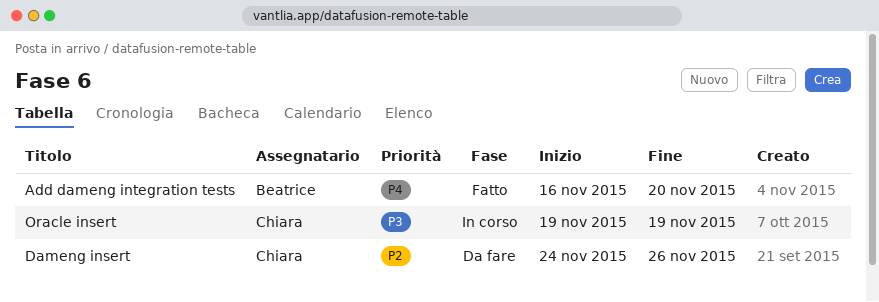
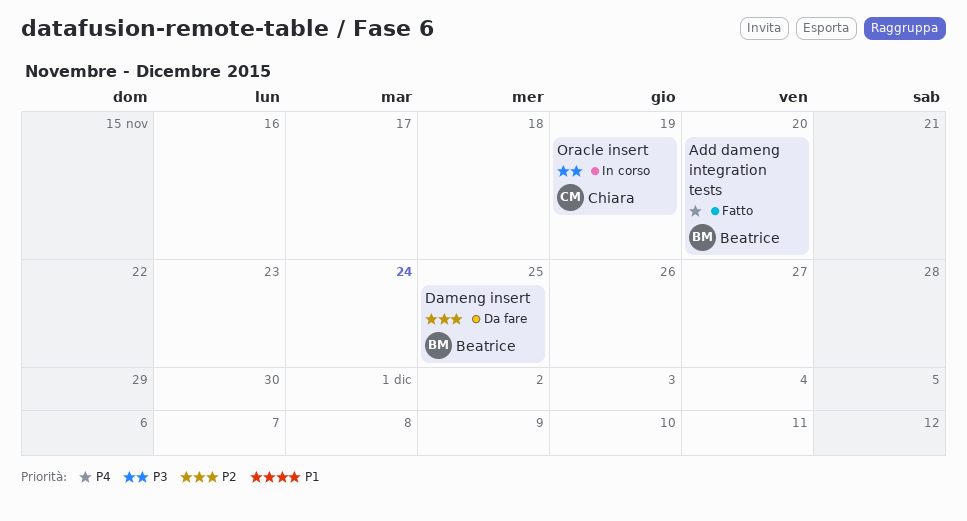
Dameng insert, owner: Chiara -> Beatrice
Dameng insert, due: Nov 26 -> Nov 25

